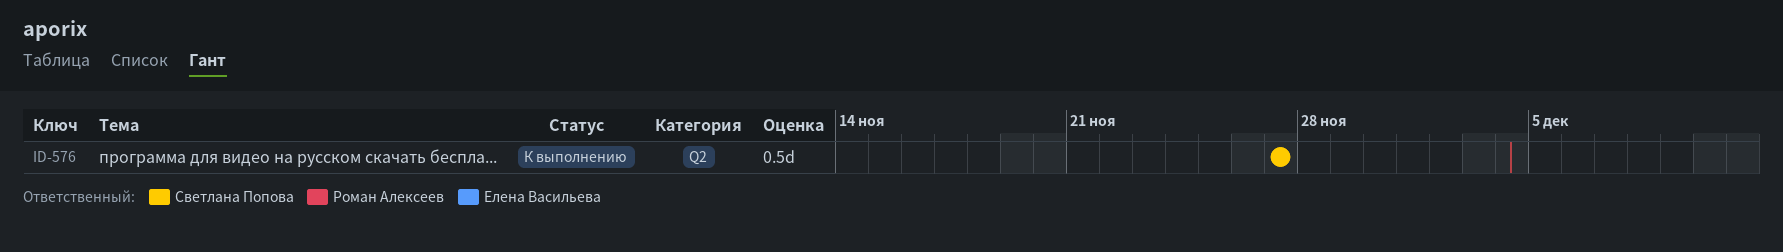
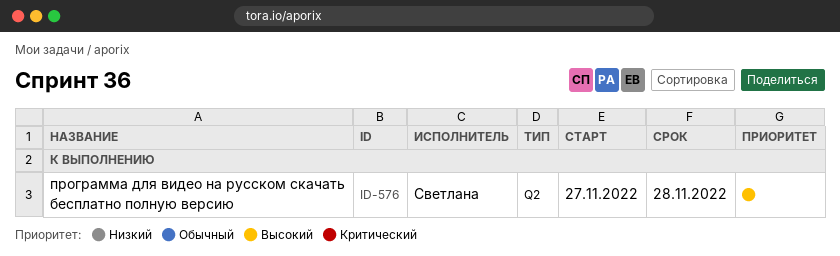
ID-576, due: Nov 27 -> Nov 28

